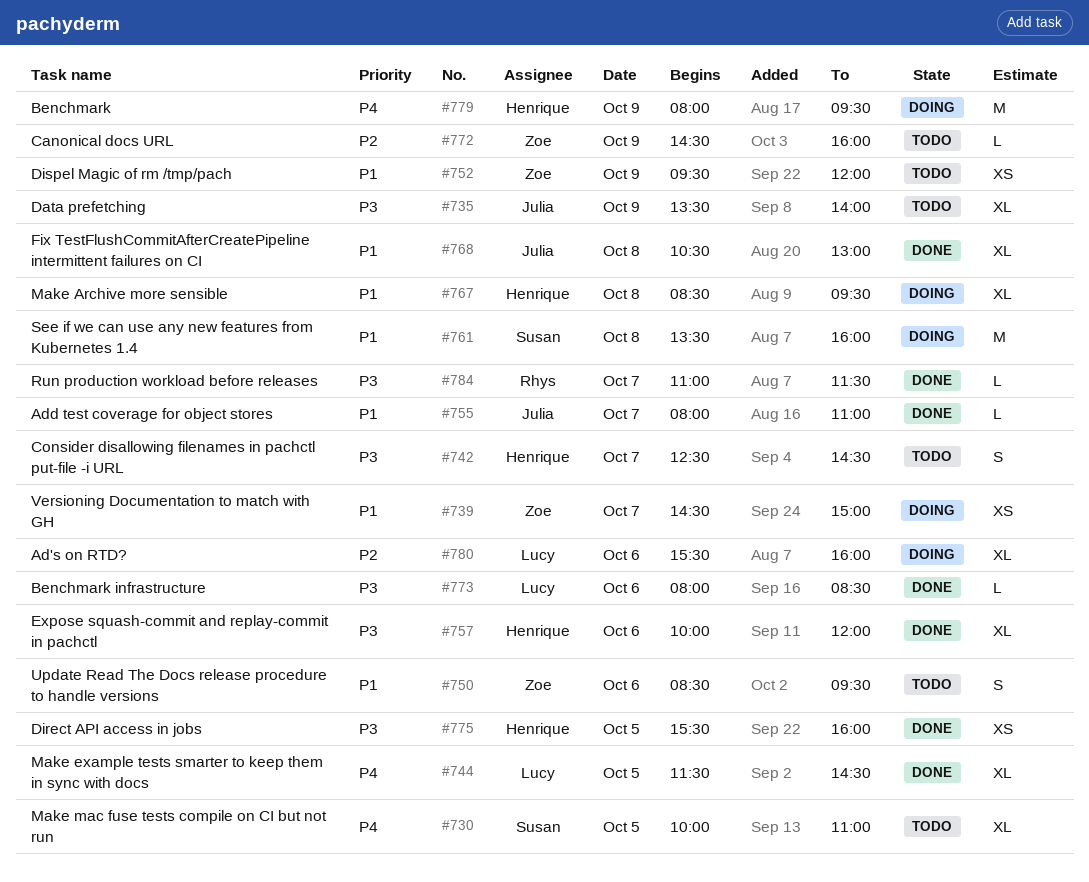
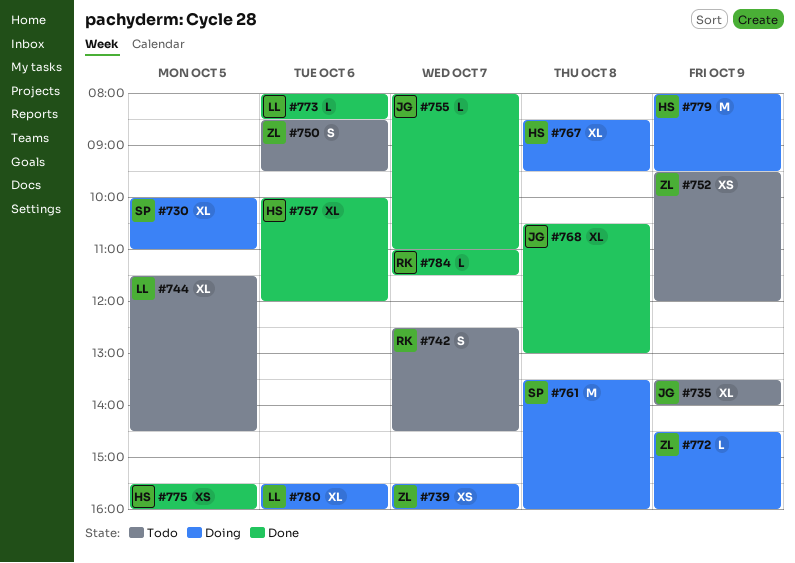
#730, status: Todo -> Doing
#739, begins: 14:30 -> 15:30
#739, ends: 15:00 -> 16:00
#742, owner: Henrique -> Rhys
#744, status: Done -> Todo
#772, status: Todo -> Doing

